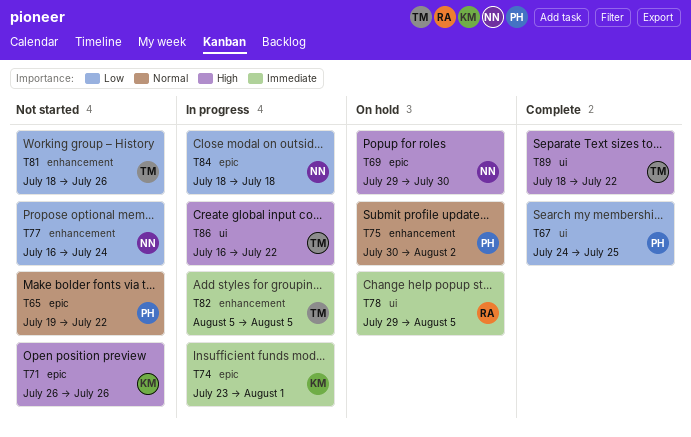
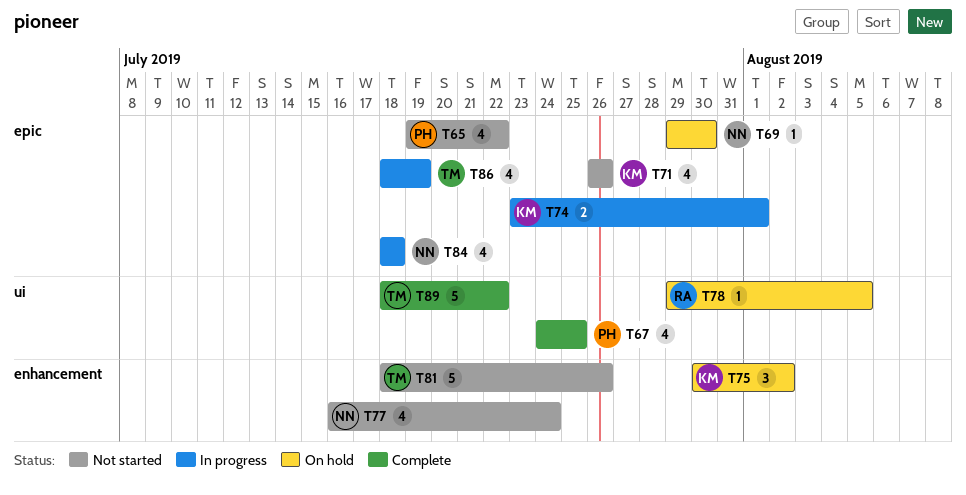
T75, owner: PH -> KM
T82: present -> none
T86, label: ui -> epic
T86, start: Jul 16 -> Jul 18
T86, due: Jul 22 -> Jul 19

